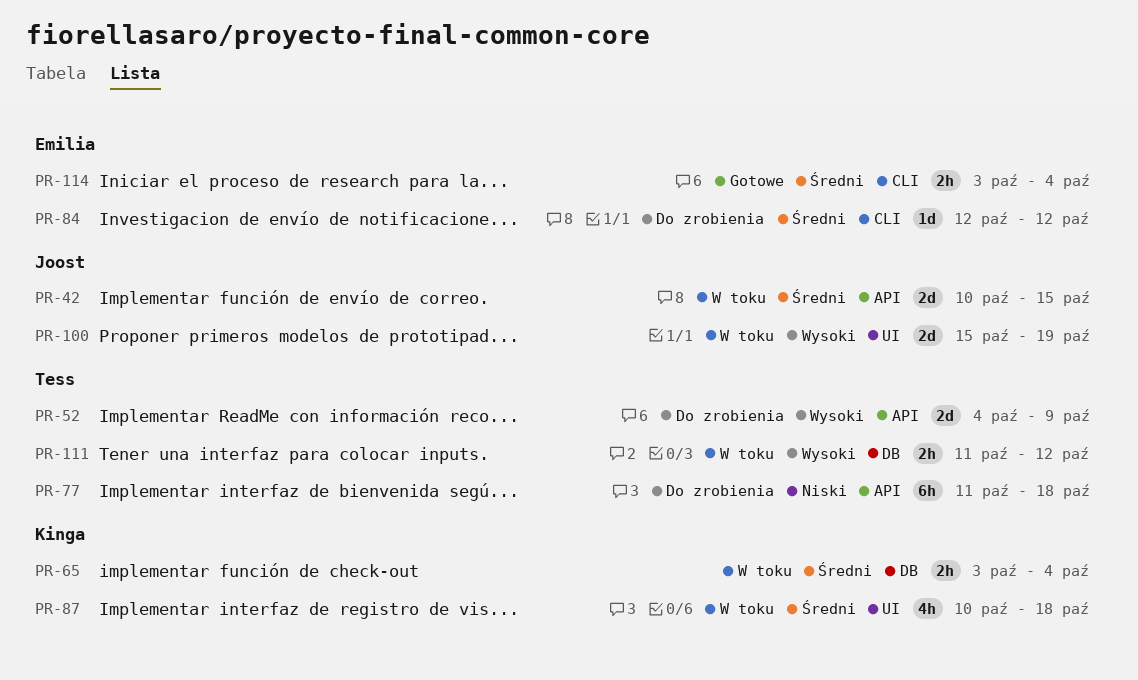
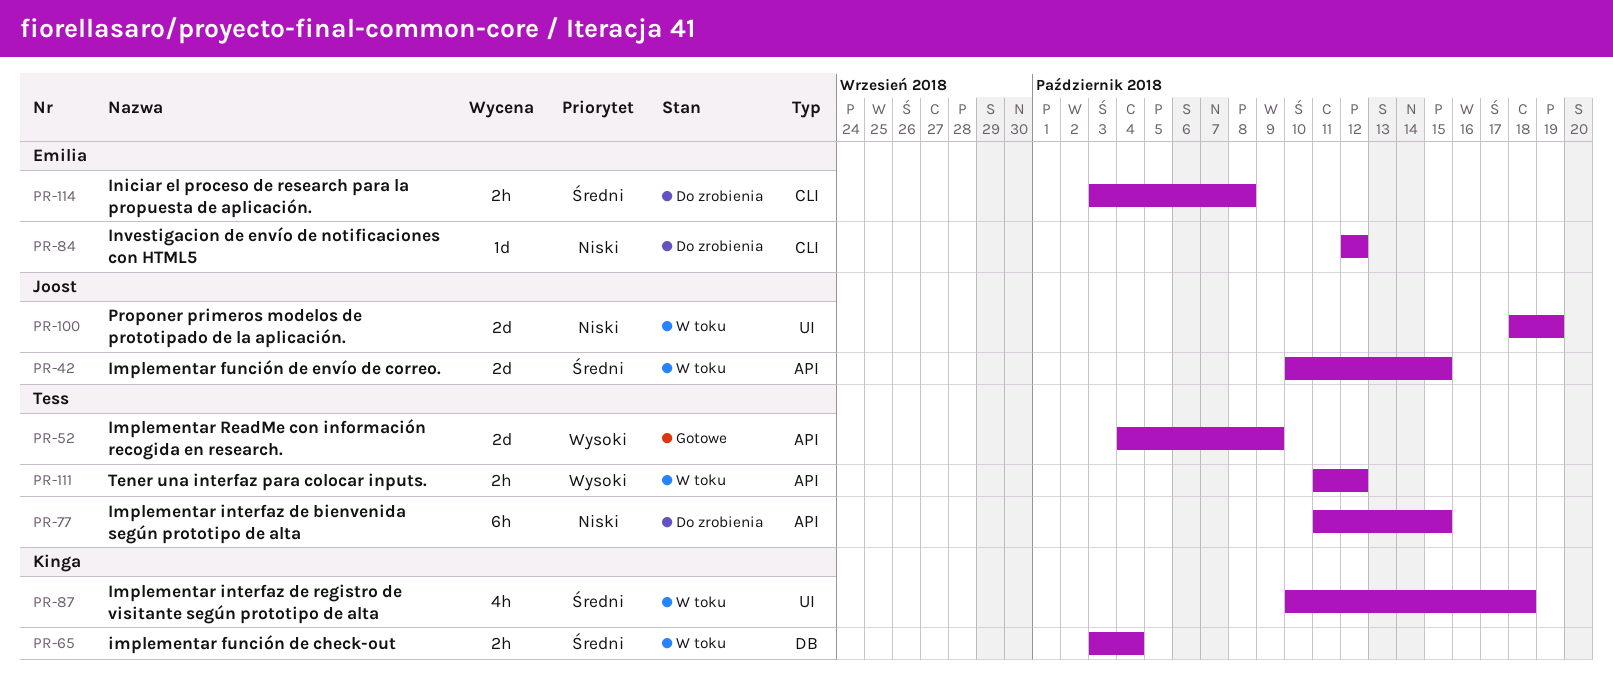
PR-52, status: Do zrobienia -> Gotowe
PR-77, due: Oct 18 -> Oct 15
PR-84, priority: Średni -> Niski
PR-100, priority: Wysoki -> Niski
PR-100, start: Oct 15 -> Oct 18
PR-111, label: DB -> API
PR-114, status: Gotowe -> Do zrobienia
PR-114, due: Oct 4 -> Oct 8

